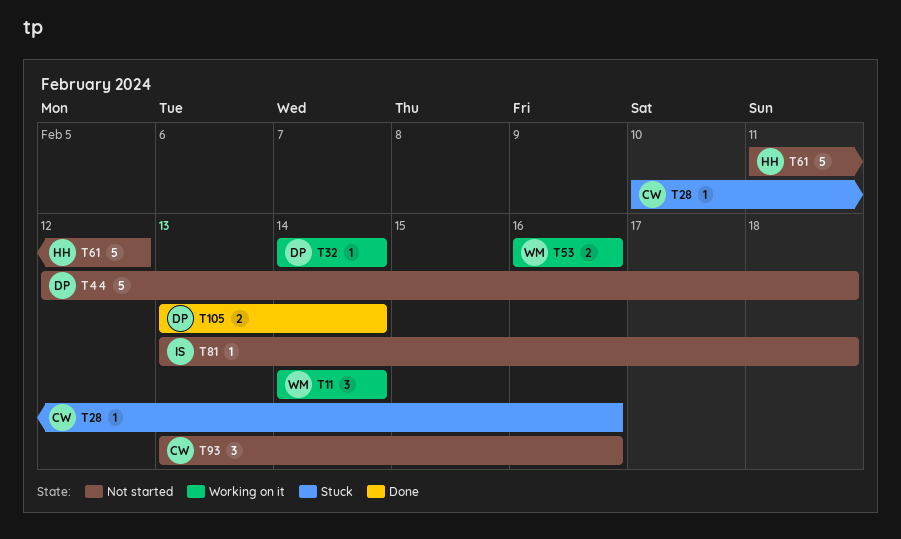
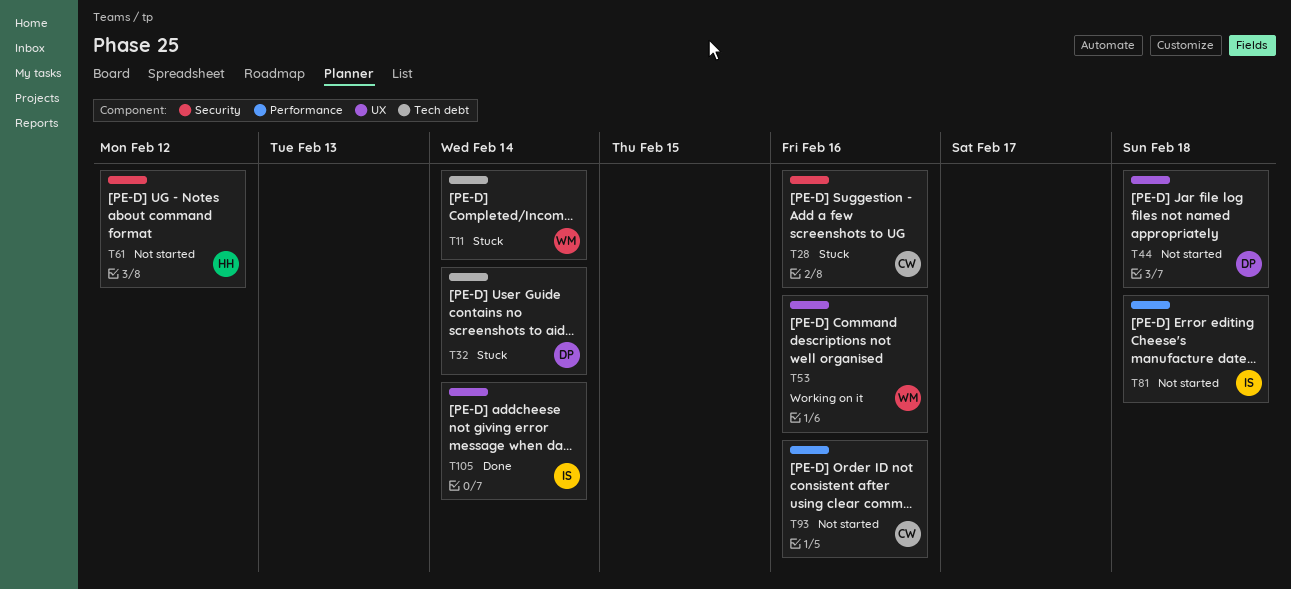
T11, status: Working on it -> Stuck
T32, status: Working on it -> Stuck
T105, owner: DP -> IS

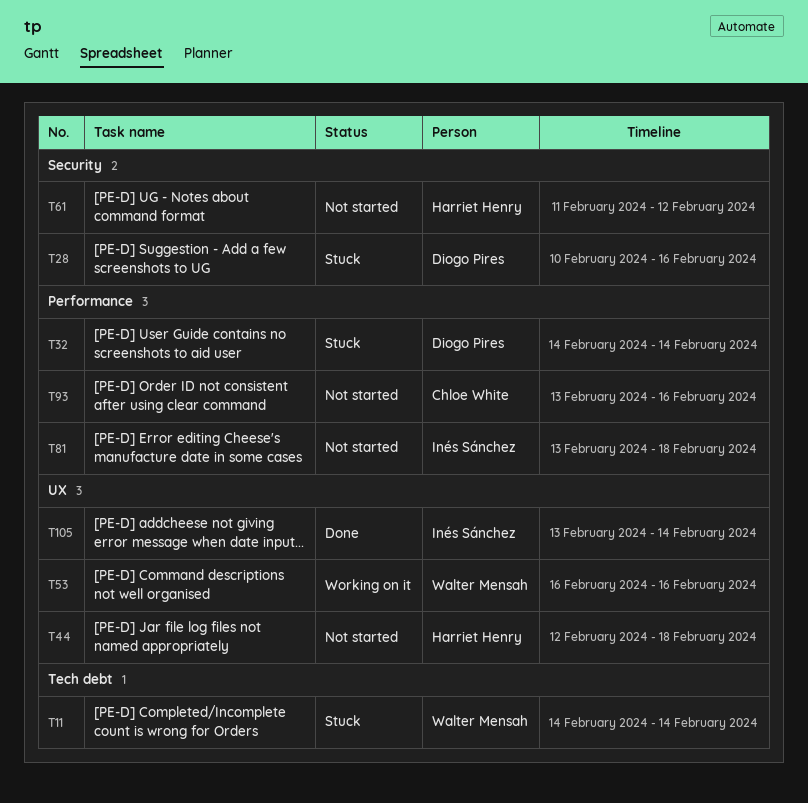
T28, owner: Chloe White -> Diogo Pires
T32, label: Tech debt -> Performance
T44, owner: Diogo Pires -> Harriet Henry

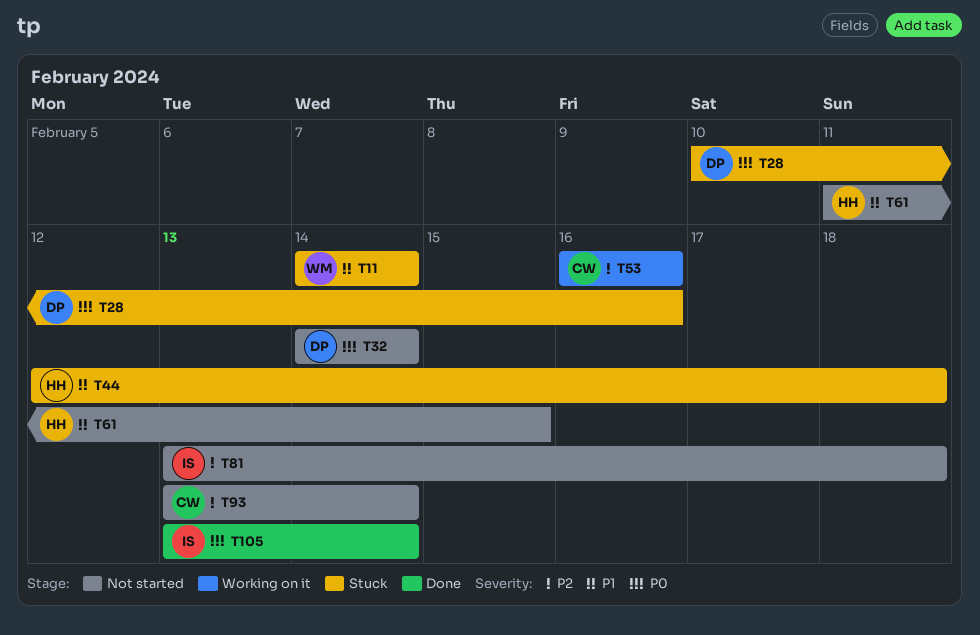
T32, status: Stuck -> Not started
T44, status: Not started -> Stuck
T53, owner: Walter Mensah -> Chloe White
T61, due: Feb 12 -> Feb 15
T93, due: Feb 16 -> Feb 14

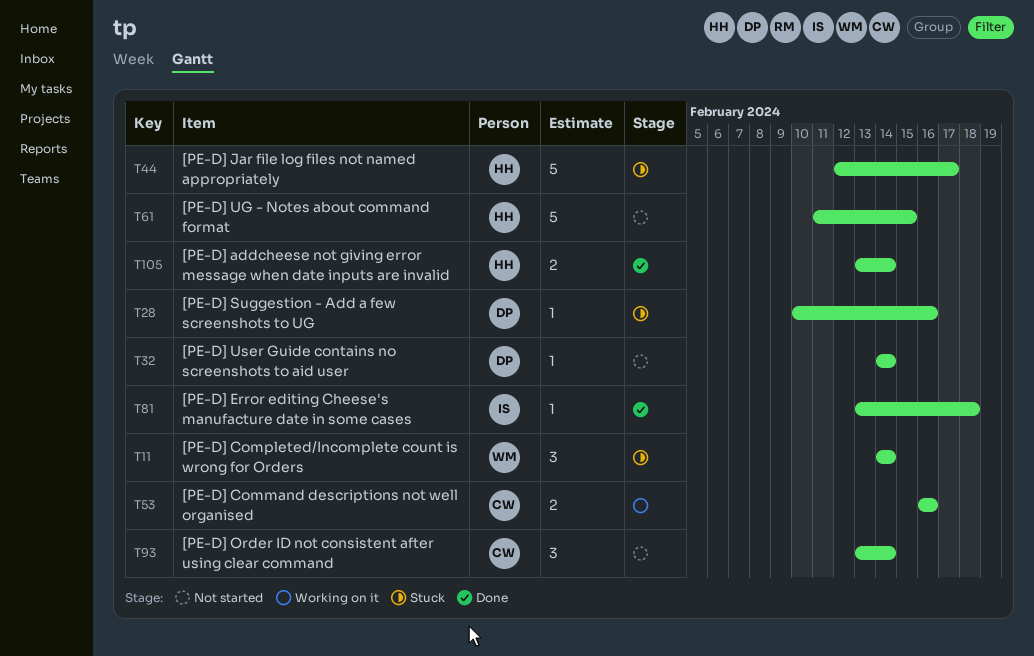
T44, due: Feb 18 -> Feb 17
T81, status: Not started -> Done
T105, owner: IS -> HH

